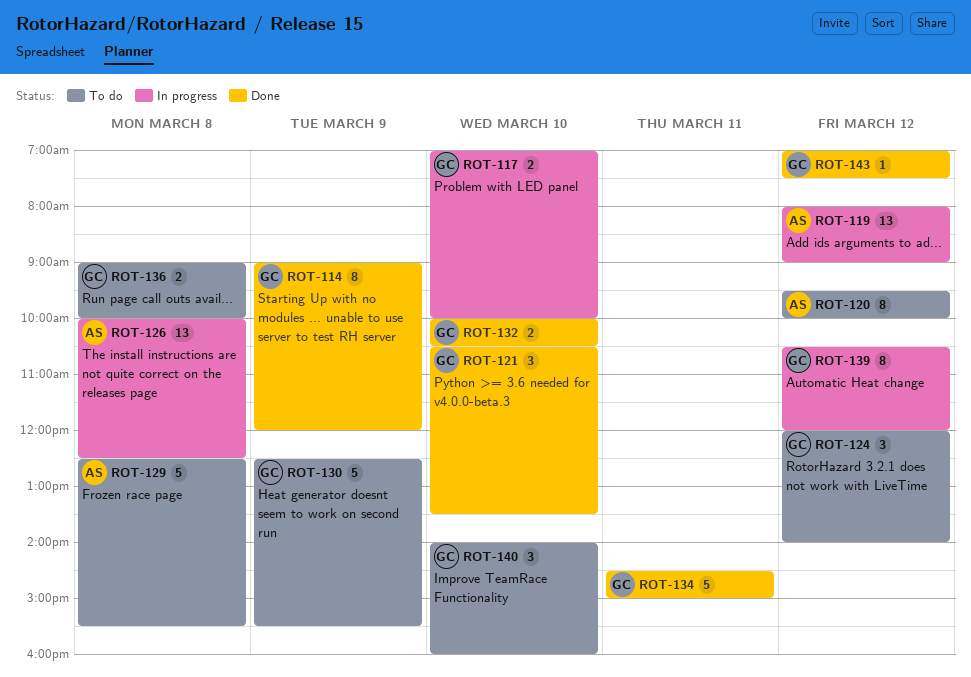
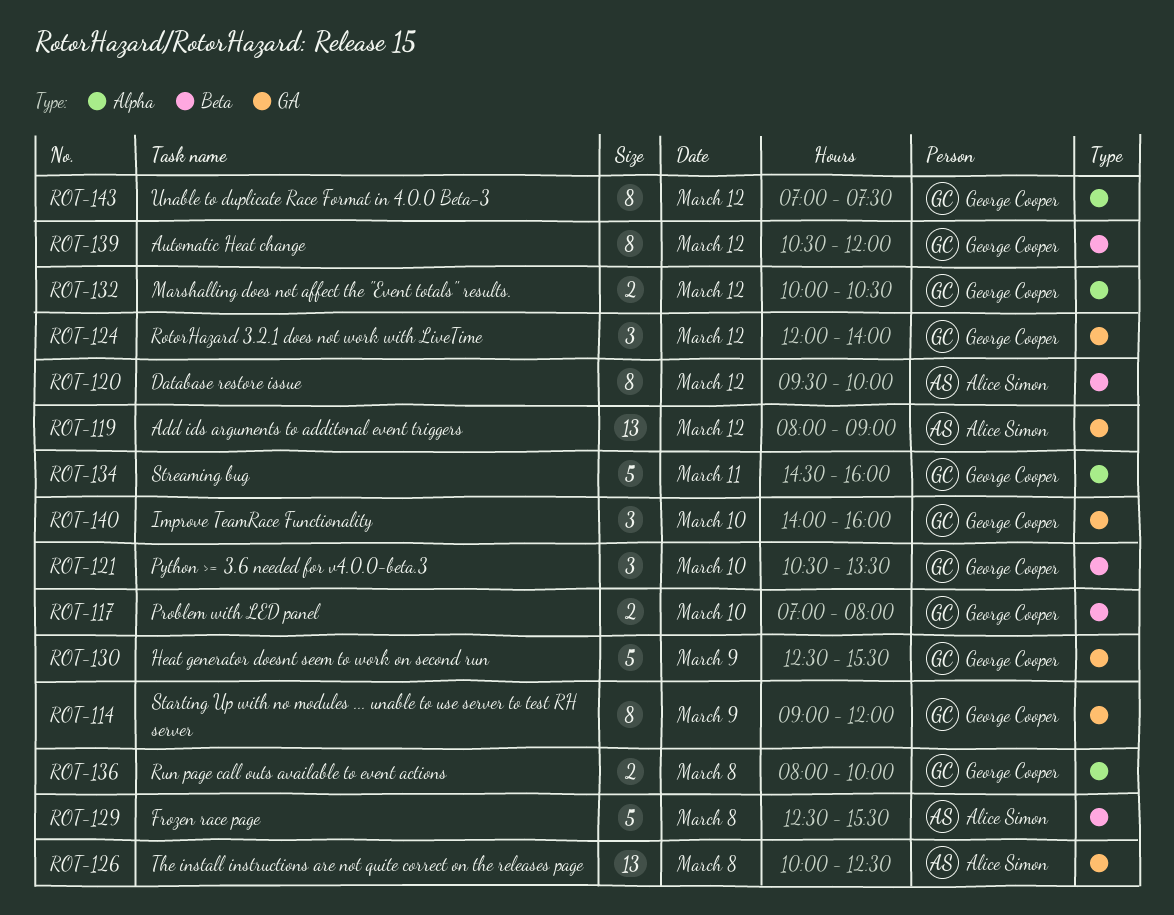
ROT-117, ends: 10:00 -> 08:00
ROT-132, day: Mar 10 -> Mar 12
ROT-134, ends: 15:00 -> 16:00
ROT-136, begins: 09:00 -> 08:00
ROT-143, estimate: 1 -> 8

